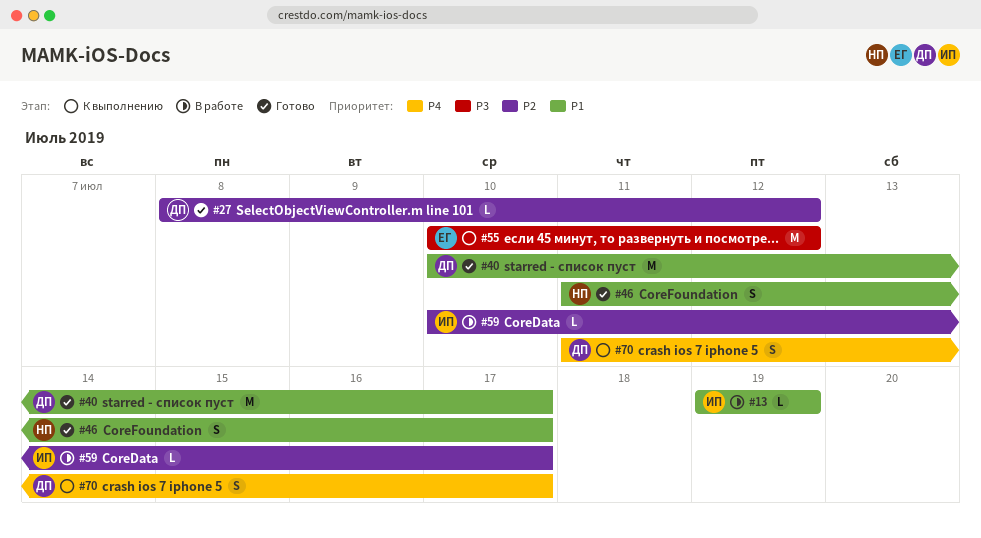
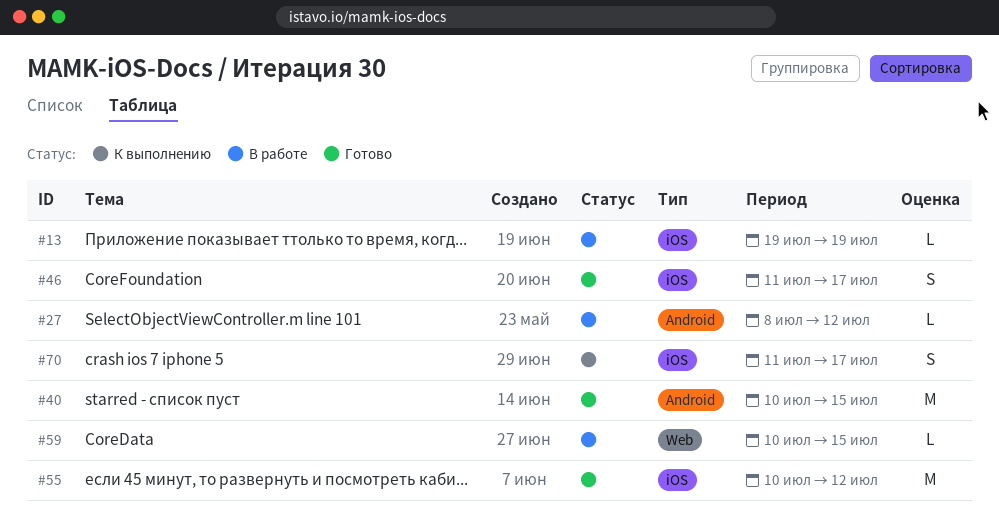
#27, status: Готово -> В работе
#40, due: Jul 17 -> Jul 15
#55, status: К выполнению -> Готово
#59, due: Jul 17 -> Jul 15

